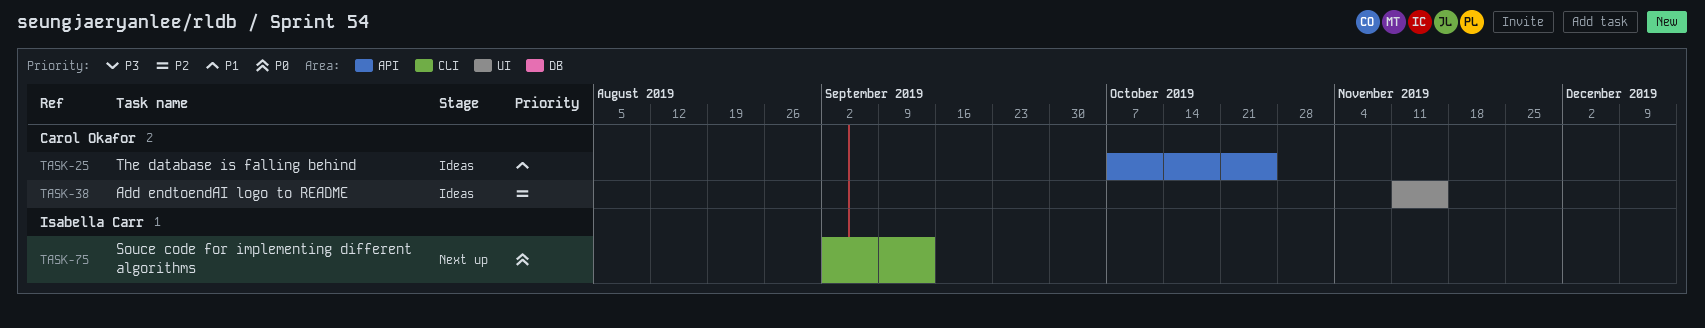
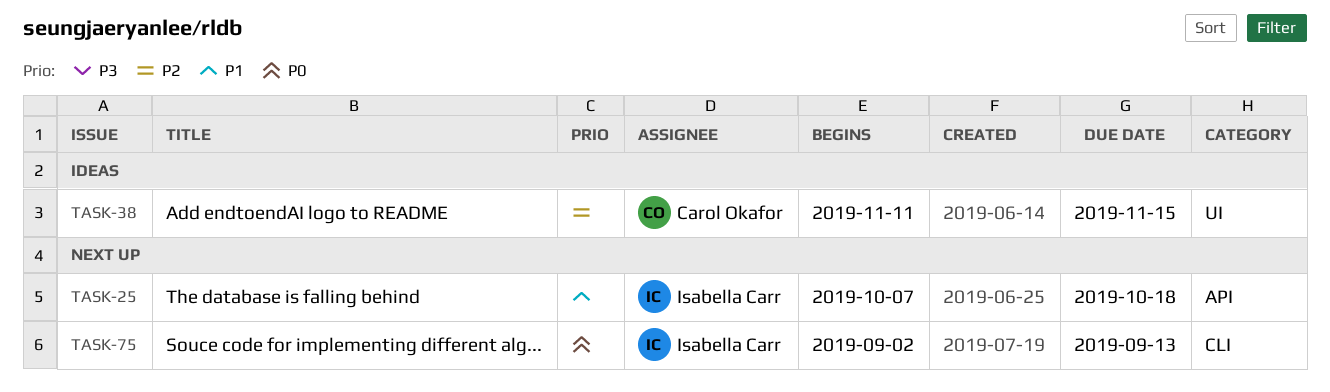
TASK-25, status: Ideas -> Next up
TASK-25, owner: Carol Okafor -> Isabella Carr
TASK-25, due: Oct 25 -> Oct 18

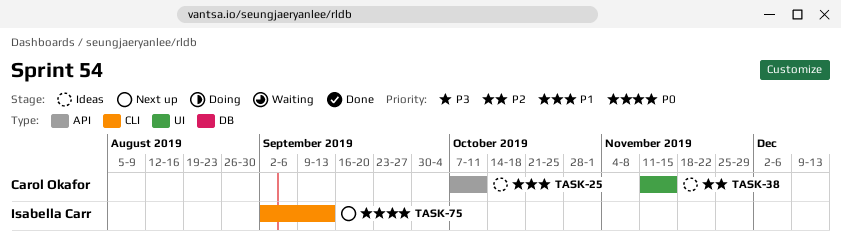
TASK-25, status: Next up -> Ideas
TASK-25, owner: Isabella Carr -> Carol Okafor
TASK-25, due: Oct 18 -> Oct 11

